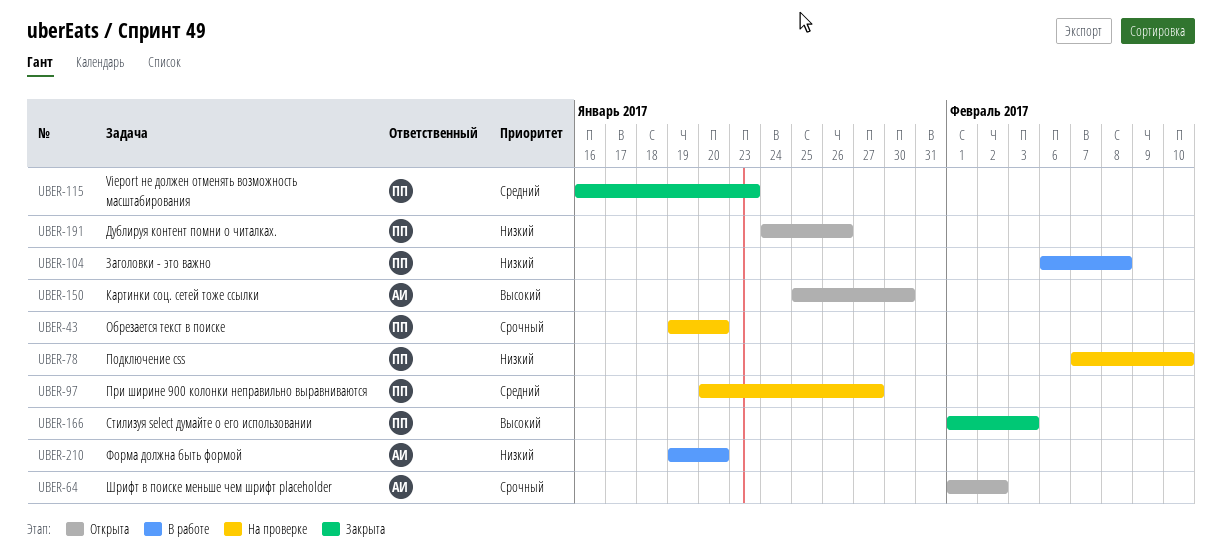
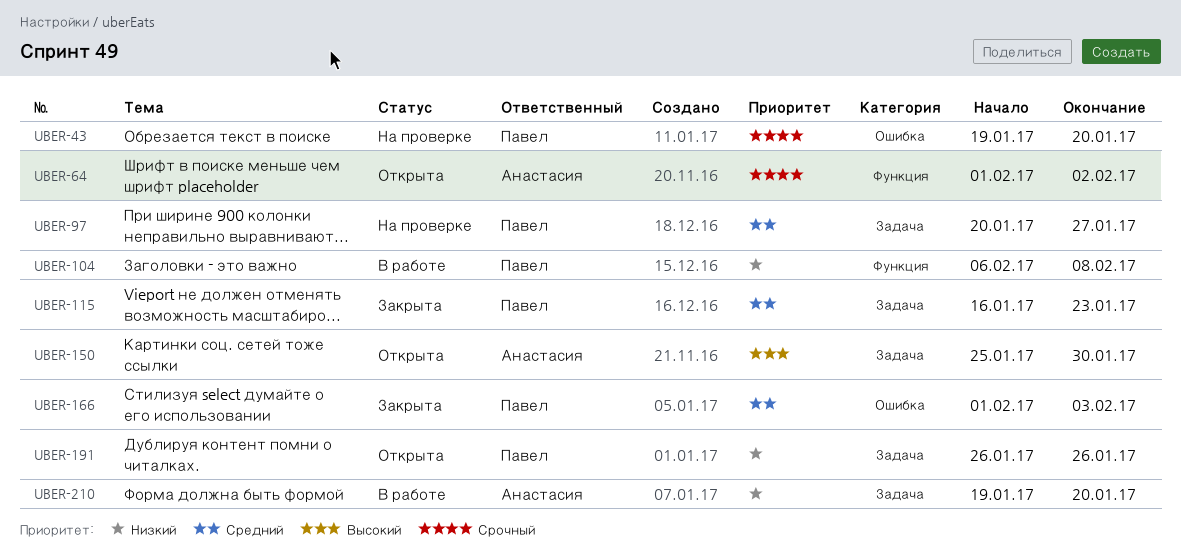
UBER-78: present -> none
UBER-166, priority: Высокий -> Средний
UBER-191, start: Jan 24 -> Jan 26

